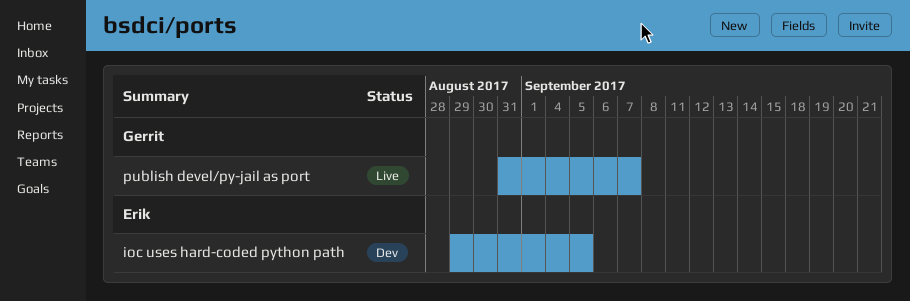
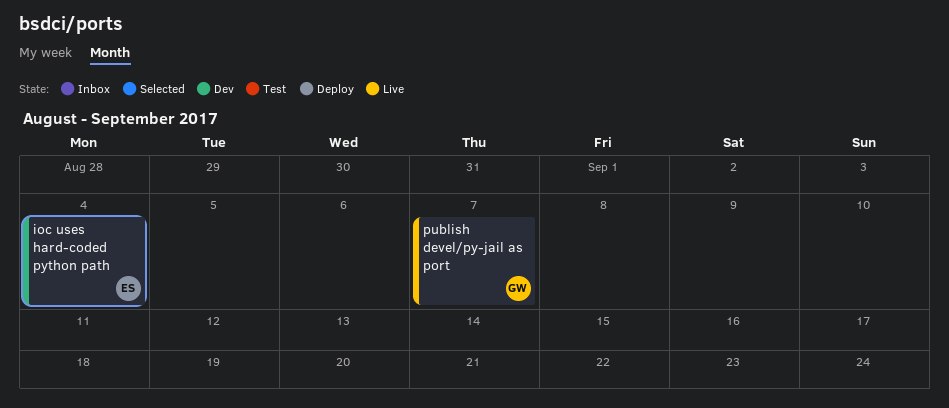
ioc uses hard-coded python path, due: Sep 5 -> Sep 4

